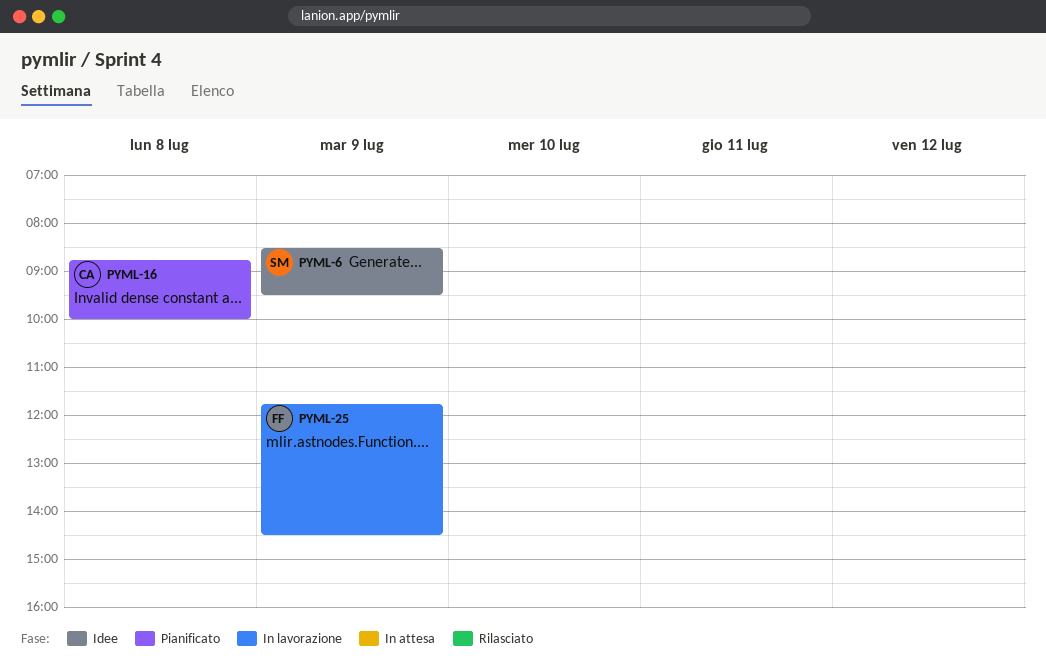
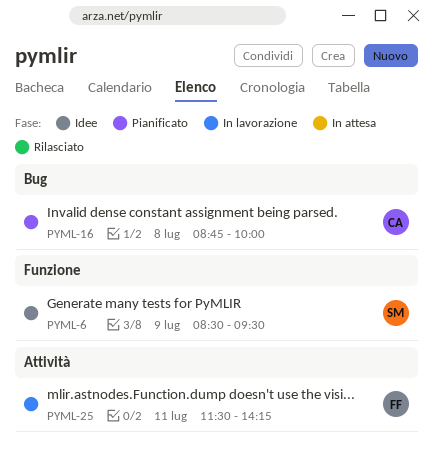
PYML-25, day: Jul 9 -> Jul 11
PYML-25, begins: 11:45 -> 11:30
PYML-25, ends: 14:30 -> 14:15

